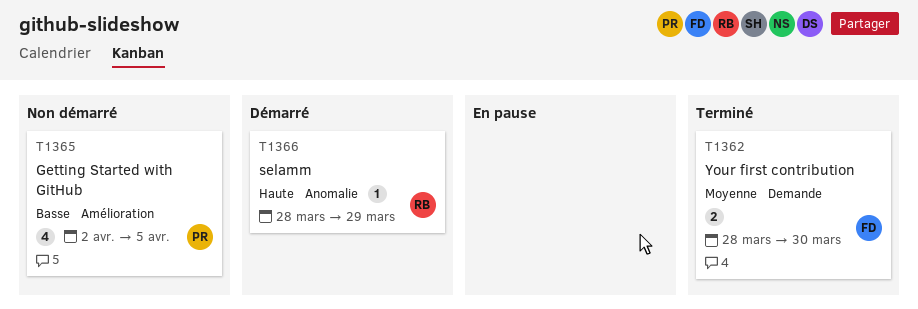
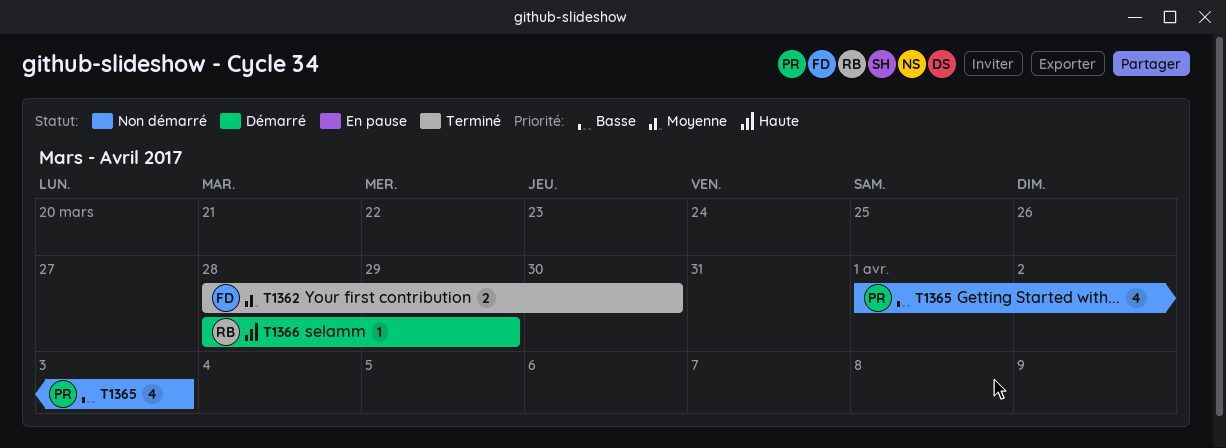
T1365, start: Apr 2 -> Apr 1
T1365, due: Apr 5 -> Apr 3

